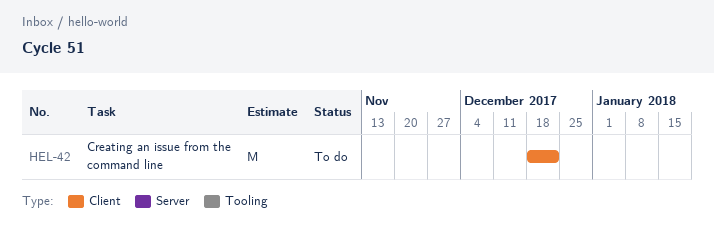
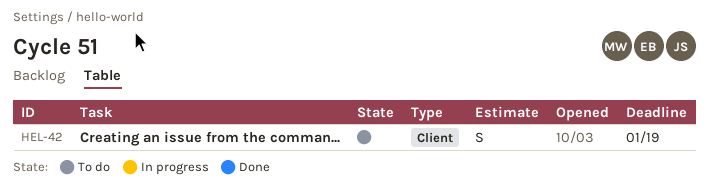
HEL-42, estimate: M -> S
HEL-42, due: Dec 22 -> Jan 19

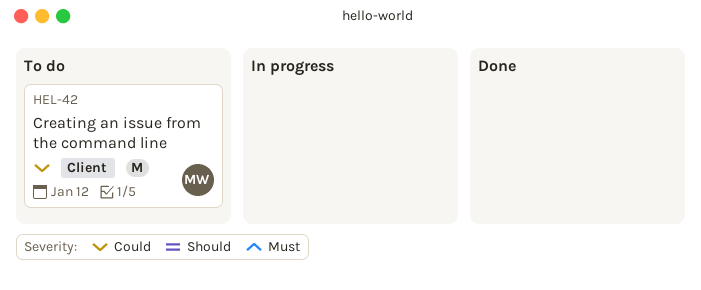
HEL-42, estimate: S -> M
HEL-42, due: Jan 19 -> Jan 12

